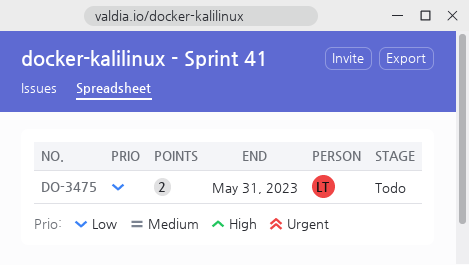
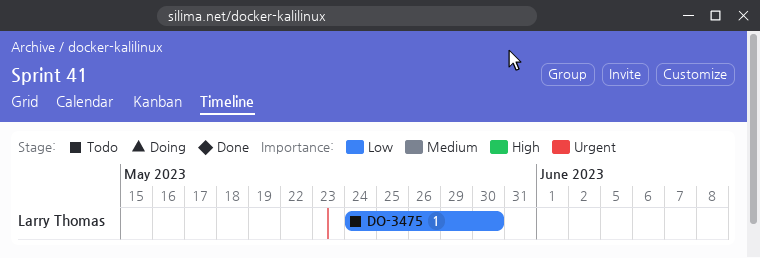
DO-3475, estimate: 2 -> 1
DO-3475, due: May 31 -> May 30

